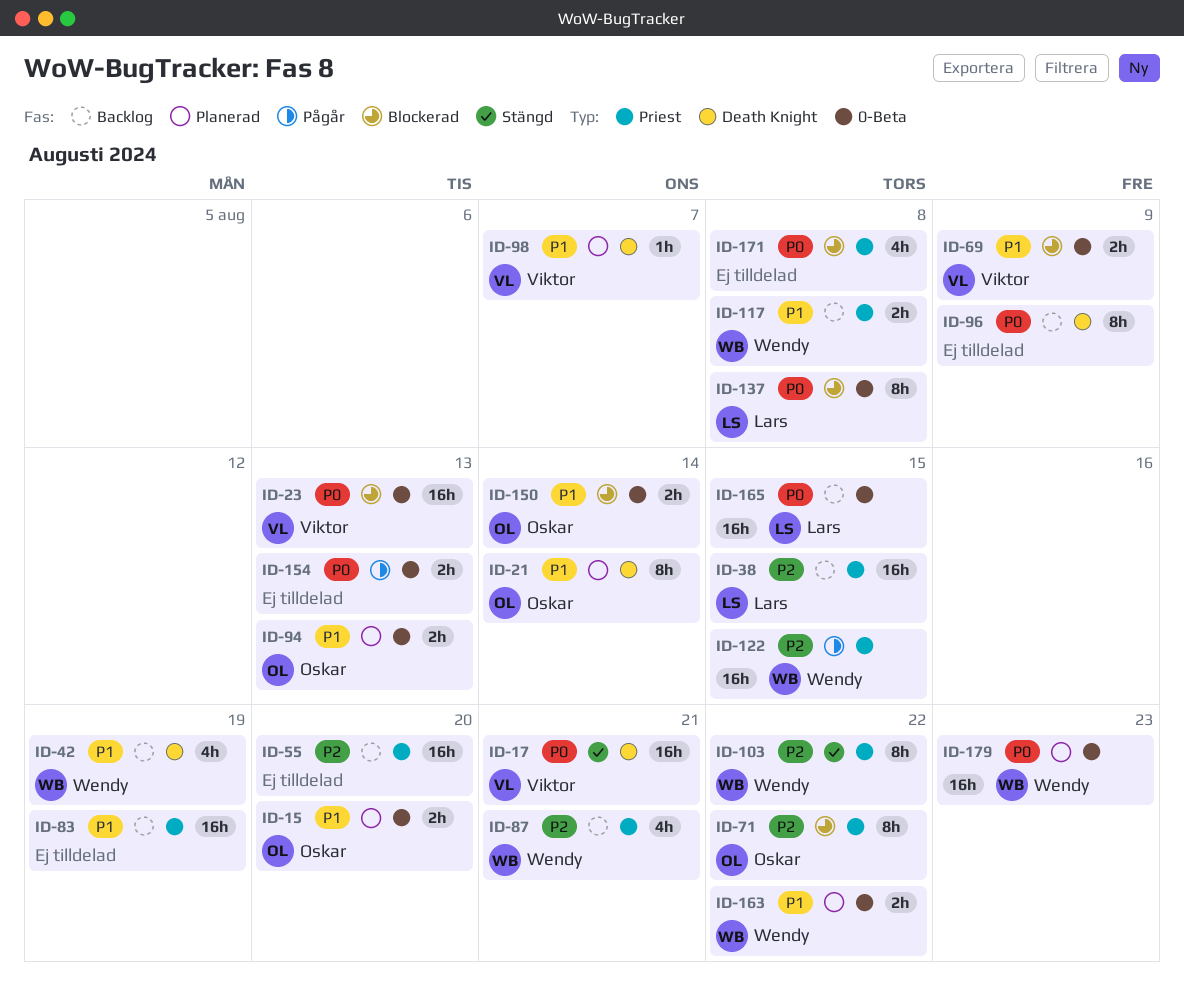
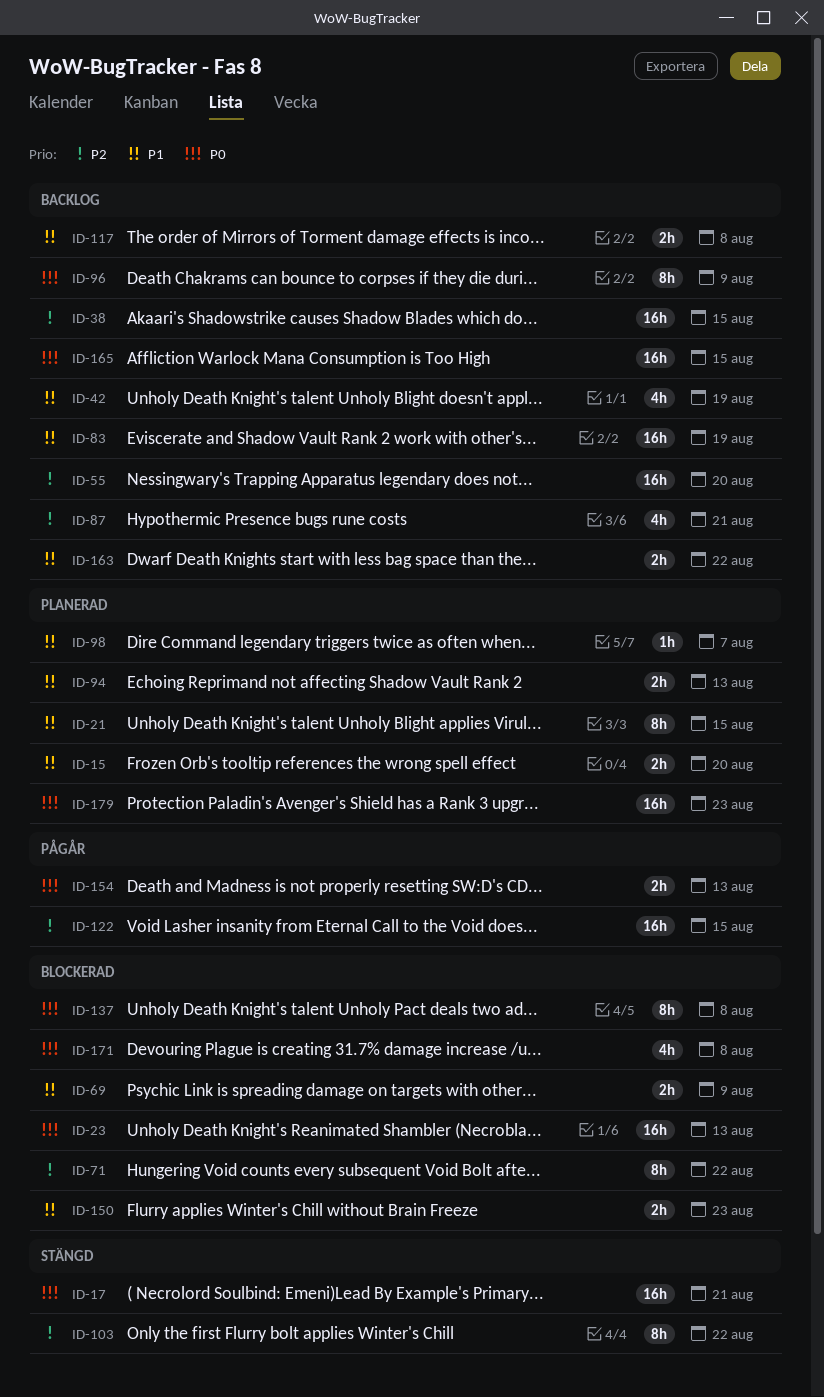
ID-21, due: Aug 14 -> Aug 15
ID-150, due: Aug 14 -> Aug 23
ID-163, status: Planerad -> Backlog

